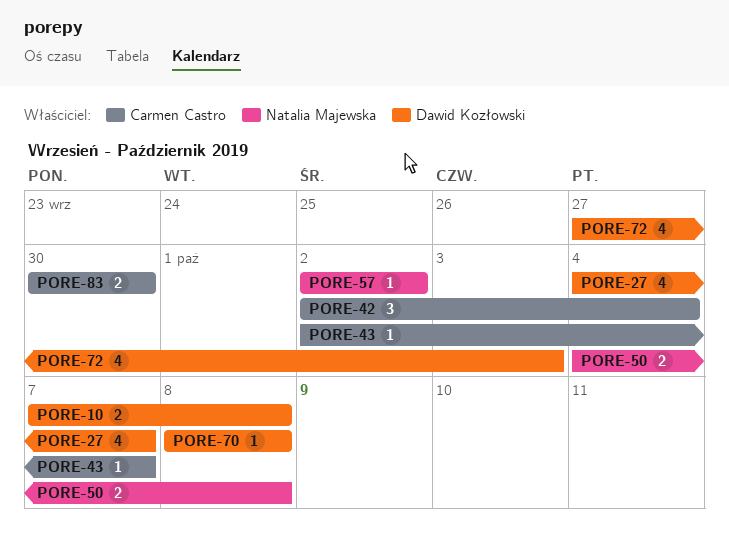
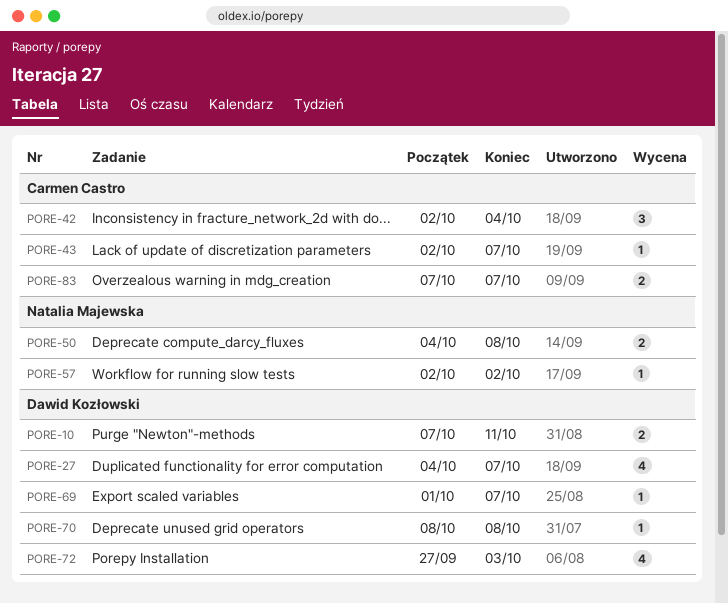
PORE-10, due: Oct 8 -> Oct 11
PORE-69: none -> present
PORE-83, start: Sep 30 -> Oct 7
PORE-83, due: Sep 30 -> Oct 7

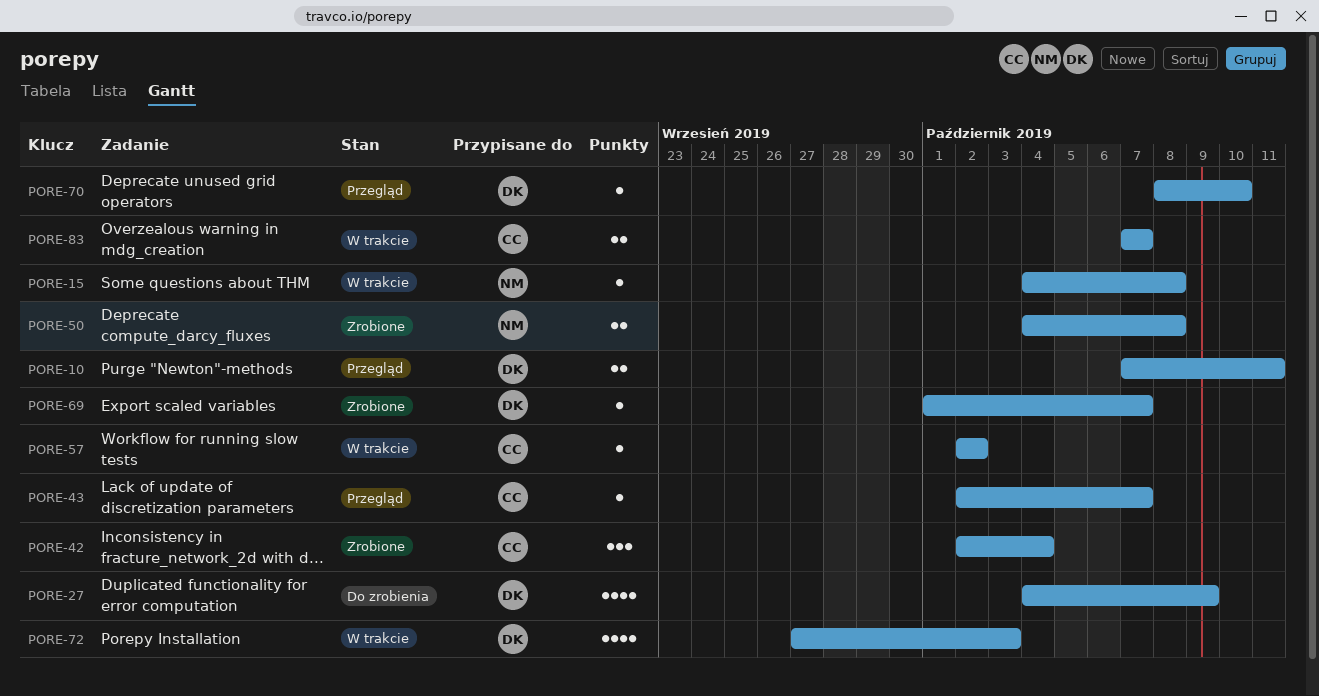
PORE-15: none -> present
PORE-27, due: Oct 7 -> Oct 9
PORE-57, owner: Natalia Majewska -> Carmen Castro
PORE-70, due: Oct 8 -> Oct 10

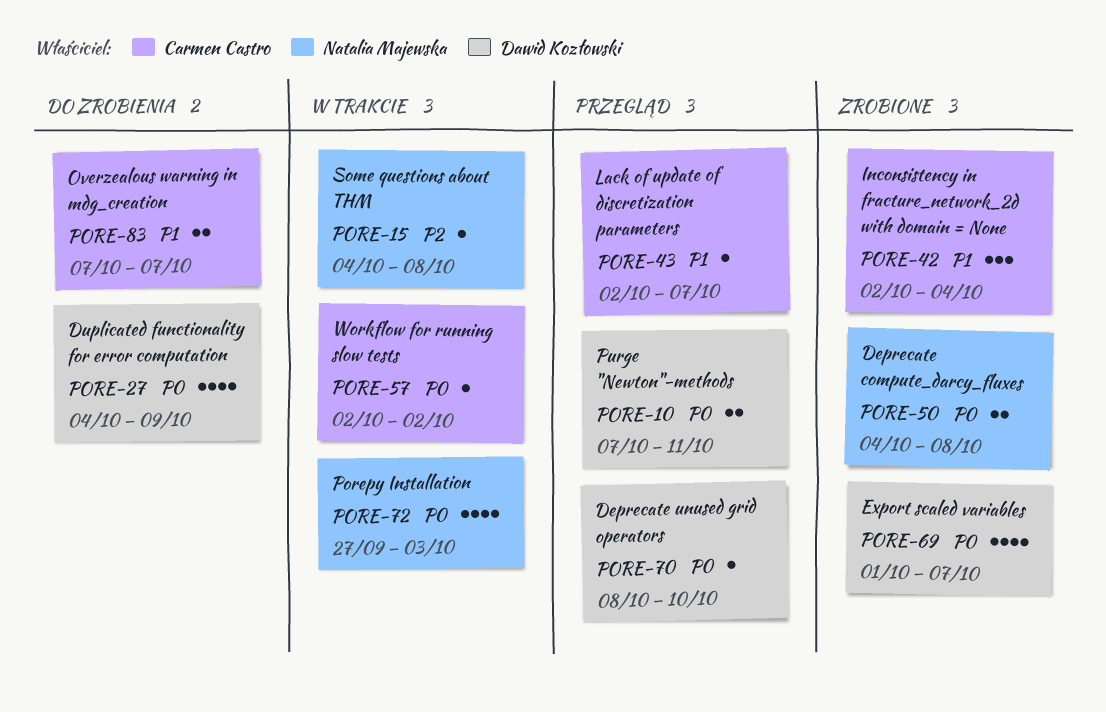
PORE-69, estimate: 1 -> 4
PORE-72, owner: Dawid Kozłowski -> Natalia Majewska
PORE-83, status: W trakcie -> Do zrobienia

